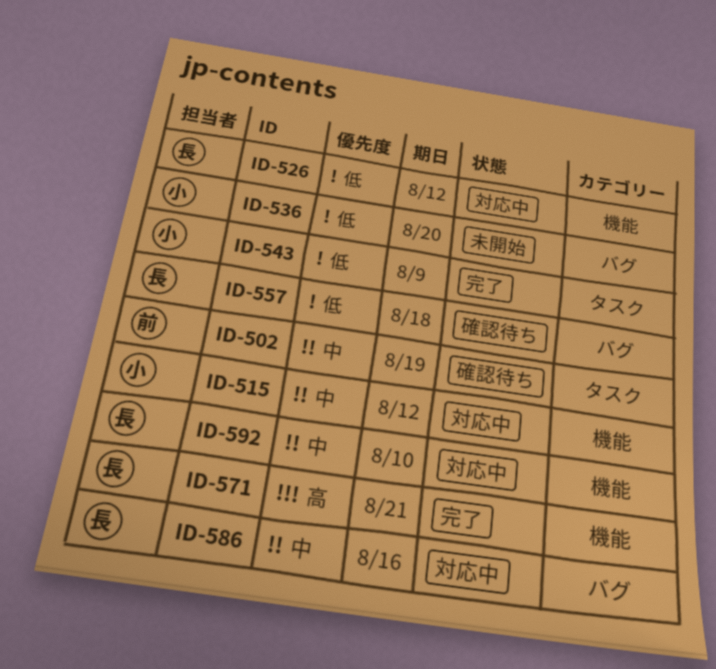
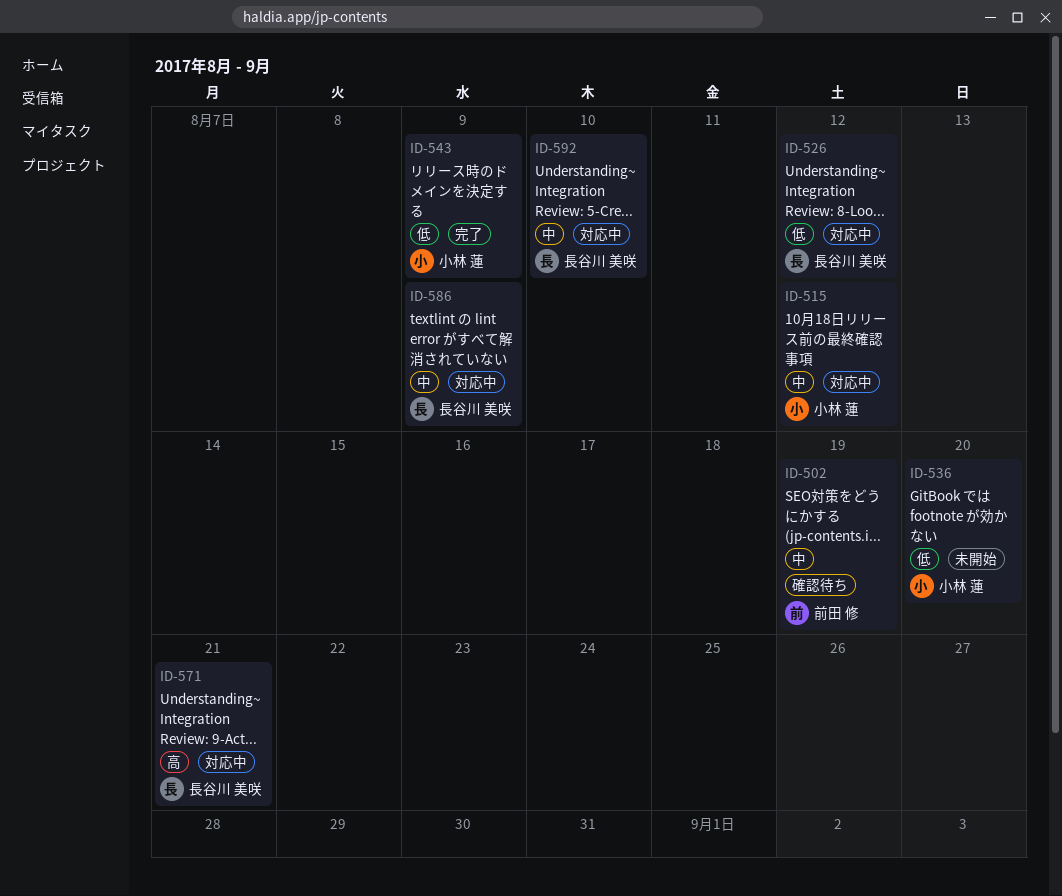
ID-557: present -> none
ID-571, status: 完了 -> 対応中
ID-586, due: Aug 16 -> Aug 9

